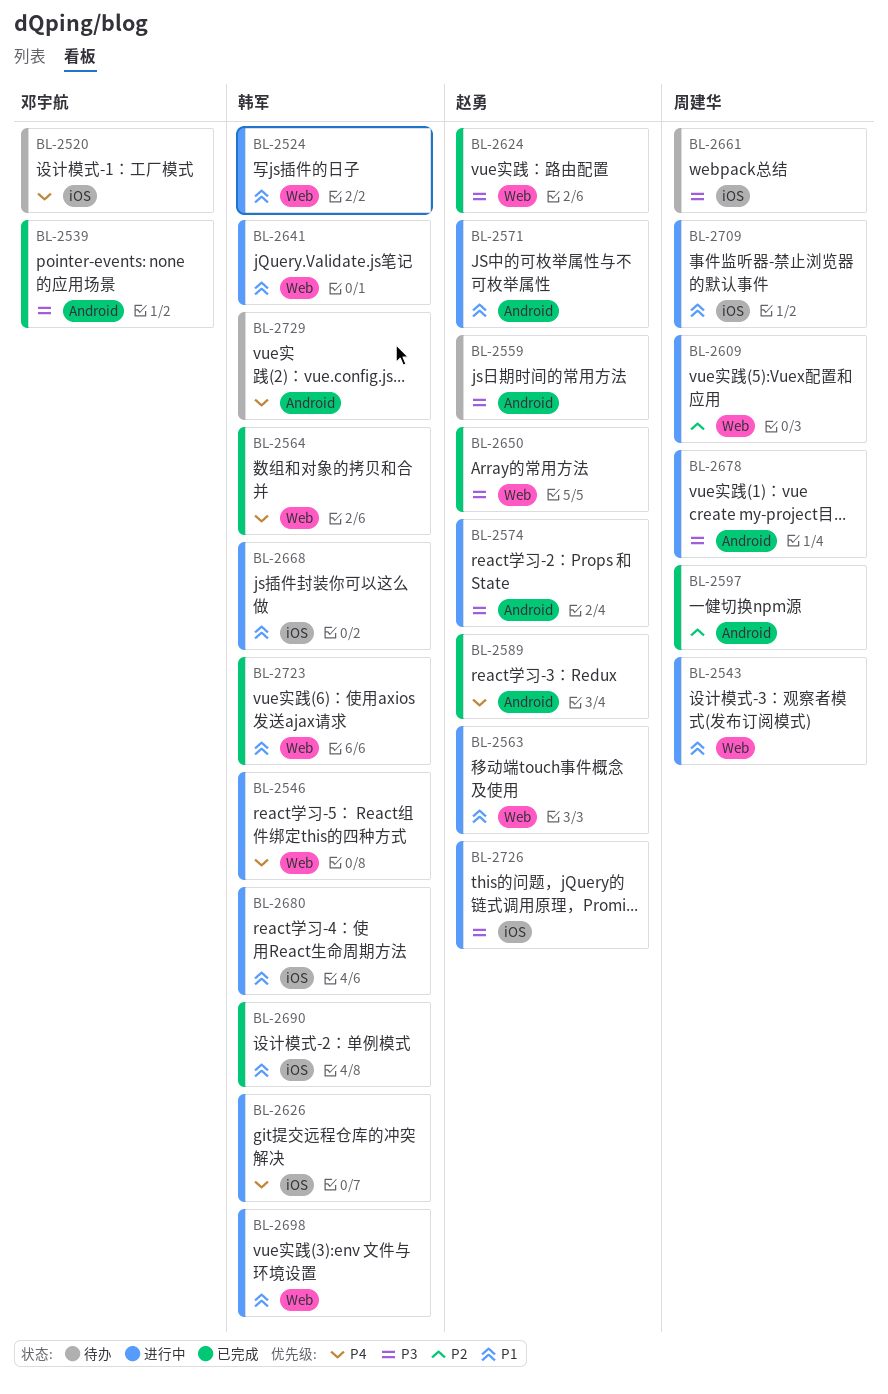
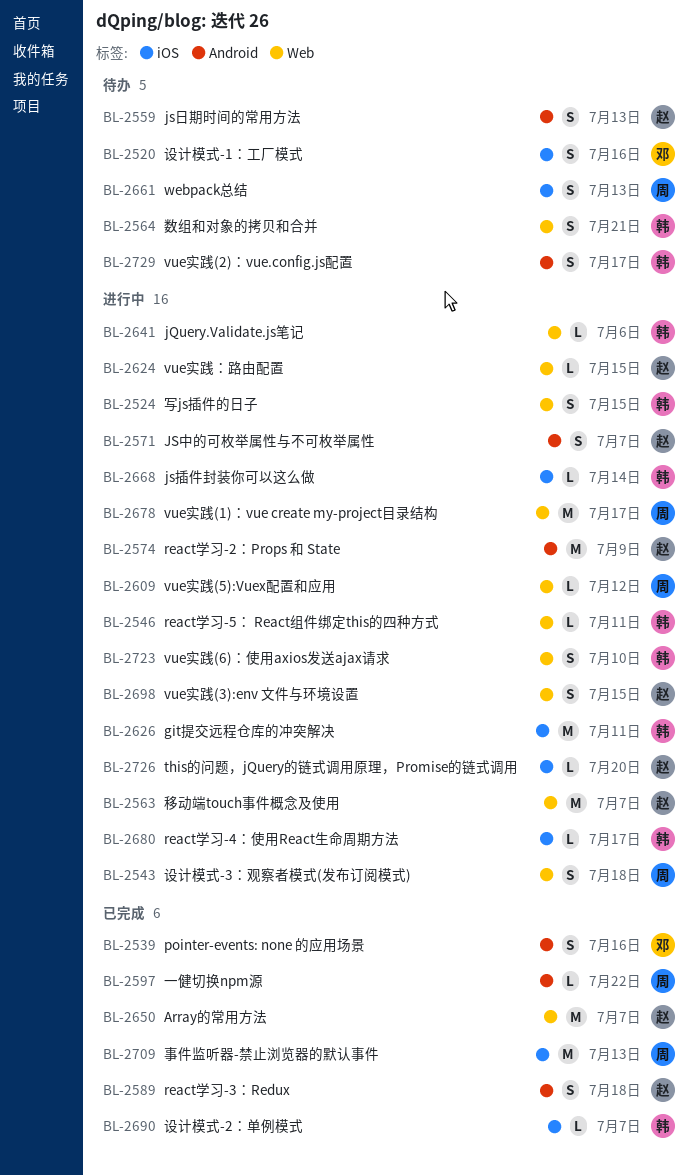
BL-2564, status: 已完成 -> 待办
BL-2624, status: 已完成 -> 进行中
BL-2678, label: Android -> Web
BL-2698, owner: 韩军 -> 赵勇
BL-2709, status: 进行中 -> 已完成
BL-2723, status: 已完成 -> 进行中

